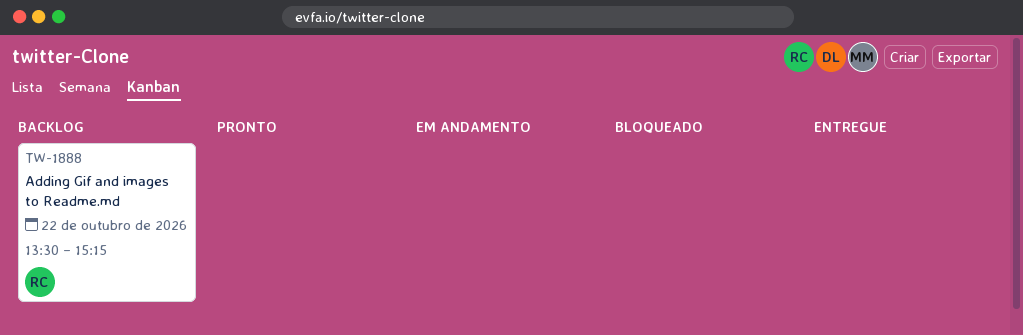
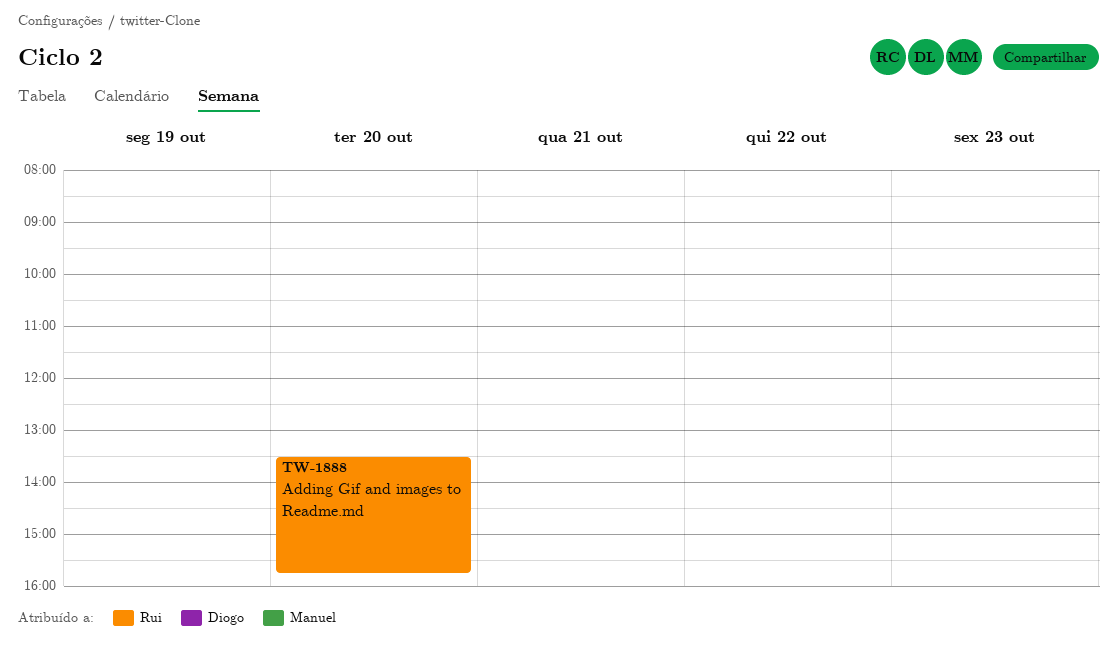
TW-1888, day: Oct 22 -> Oct 20
TW-1888, ends: 15:15 -> 15:45

